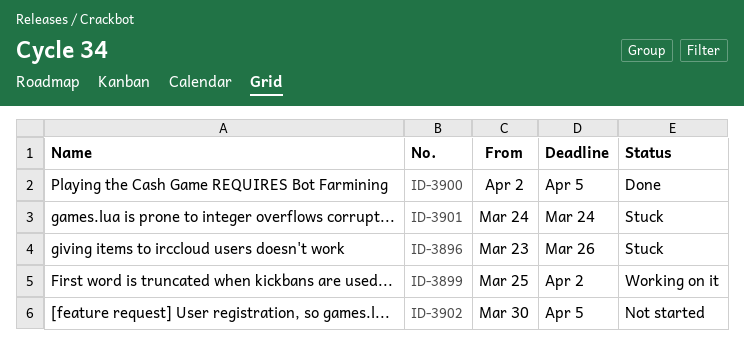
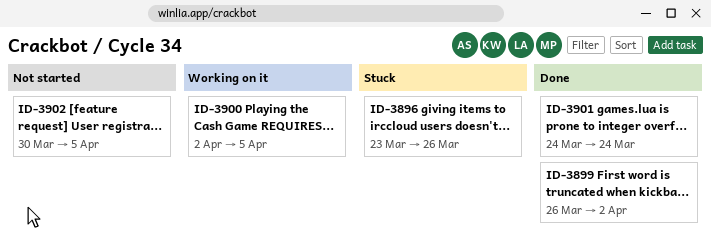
ID-3899, status: Working on it -> Done
ID-3899, start: Mar 25 -> Mar 26
ID-3900, status: Done -> Working on it
ID-3901, status: Stuck -> Done

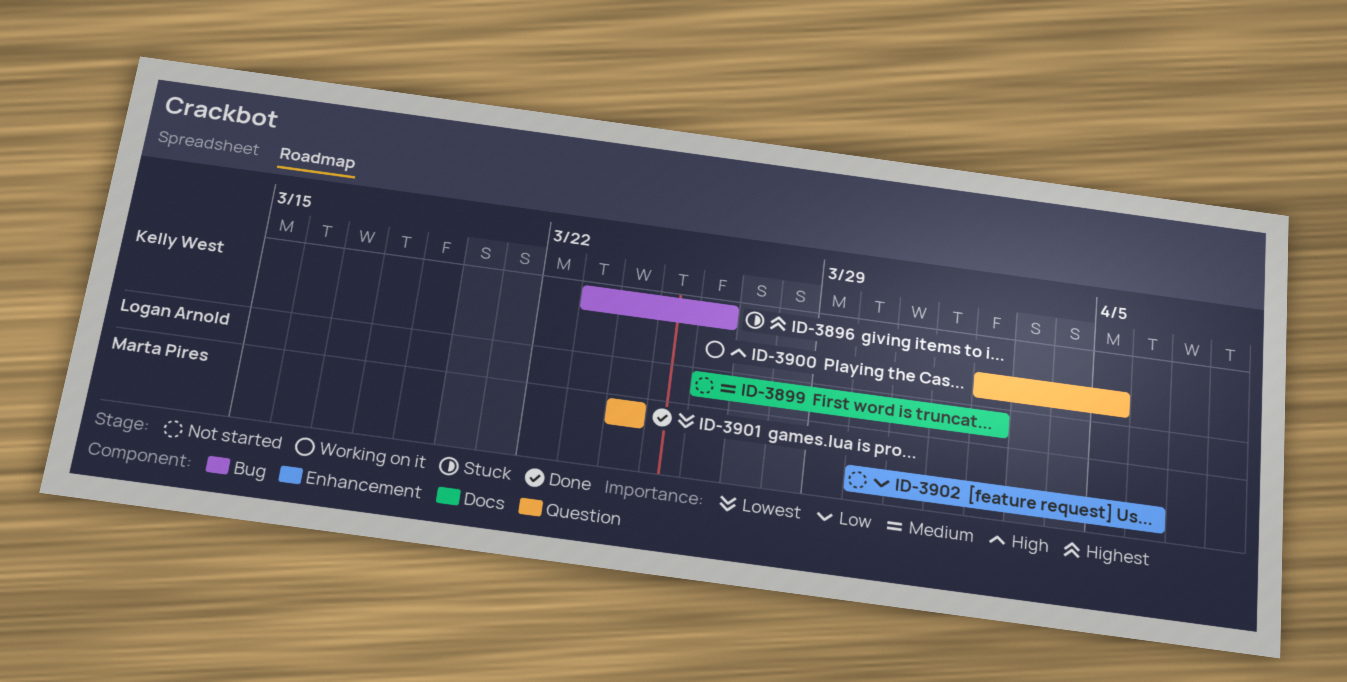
ID-3899, status: Done -> Not started
ID-3902, due: Apr 5 -> Apr 6

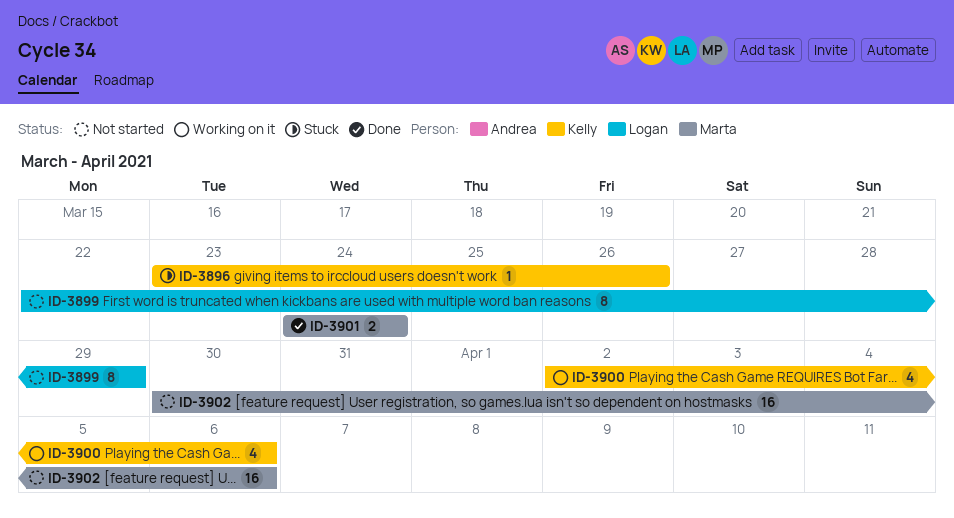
ID-3899, start: Mar 26 -> Mar 22
ID-3899, due: Apr 2 -> Mar 29
ID-3900, due: Apr 5 -> Apr 6

